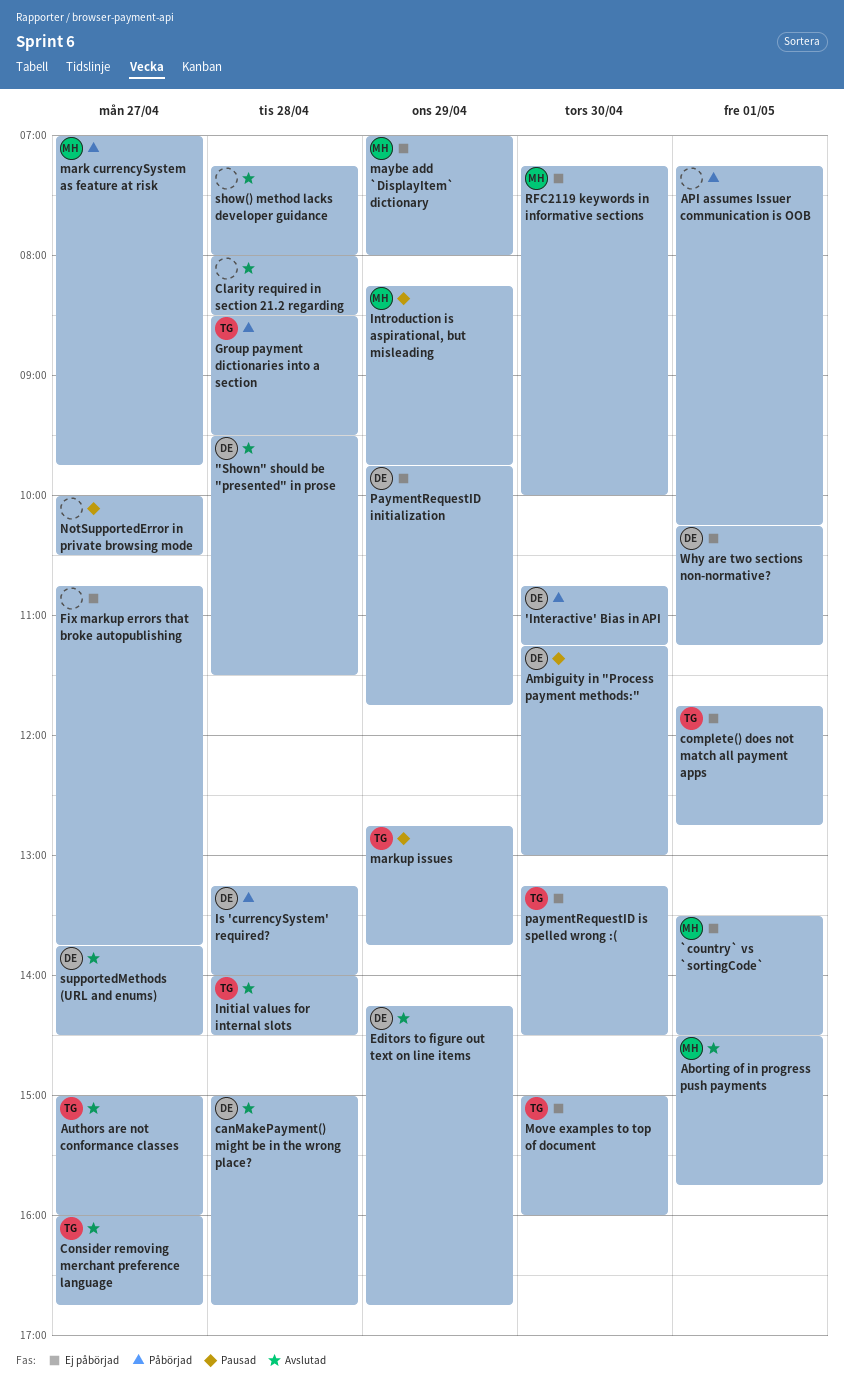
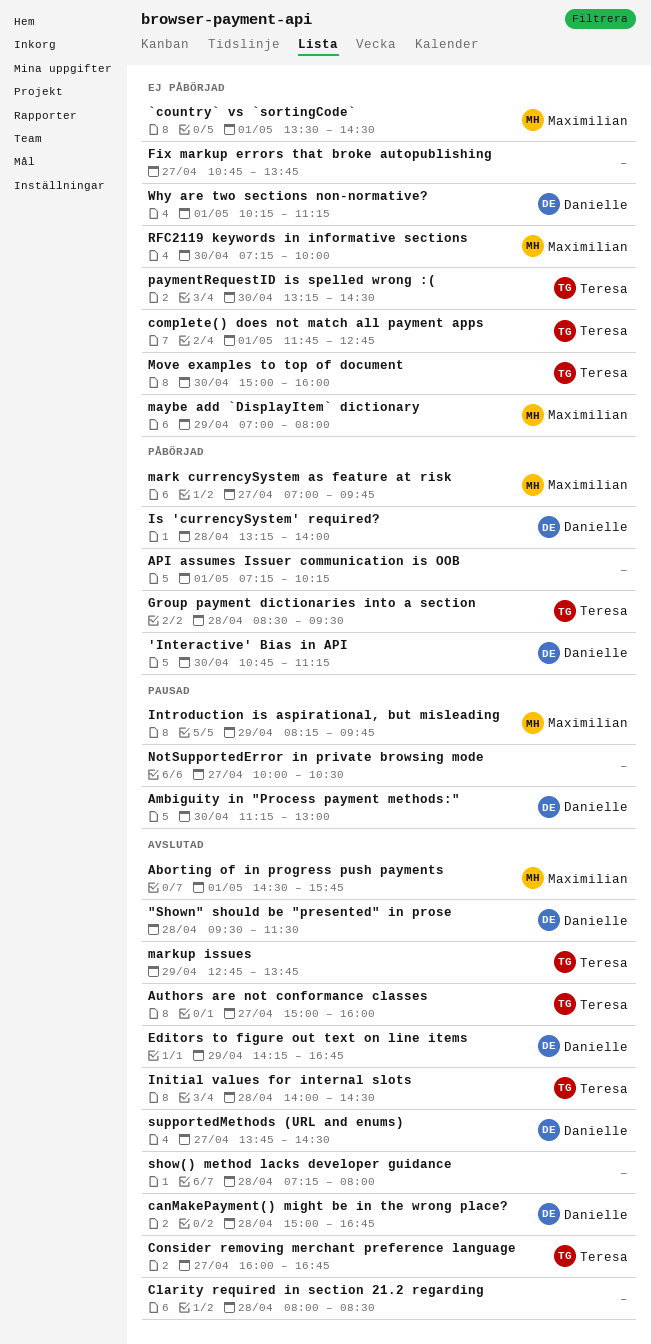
markup issues, status: Pausad -> Avslutad
PaymentRequestID initialization: present -> none

